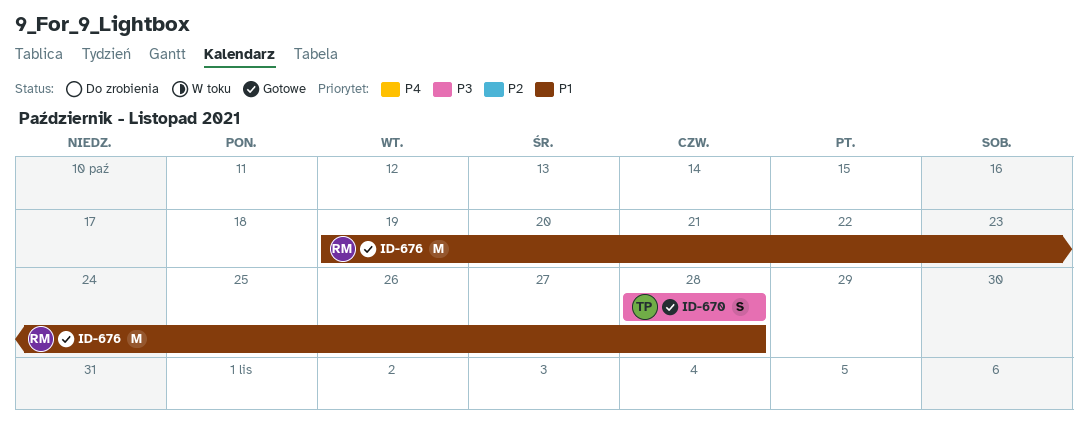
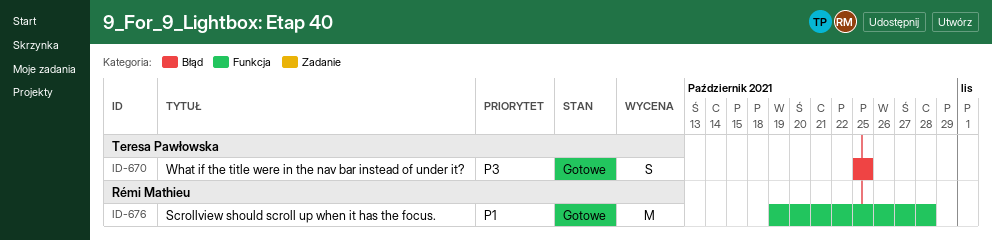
ID-670, start: Oct 28 -> Oct 25
ID-670, due: Oct 28 -> Oct 25

